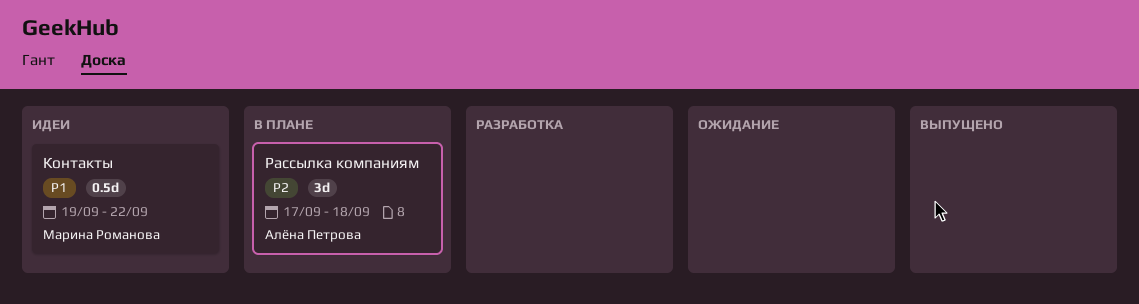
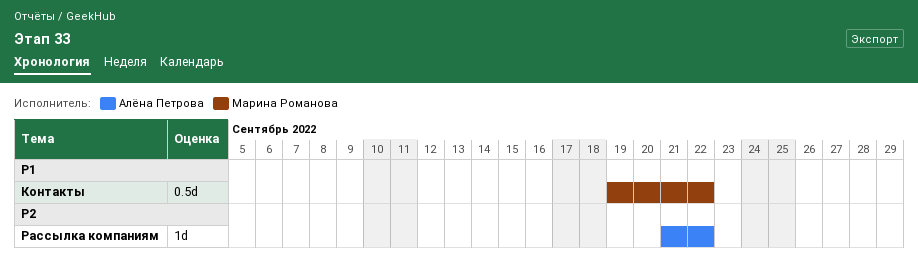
Рассылка компаниям, estimate: 3d -> 1d
Рассылка компаниям, start: Sep 17 -> Sep 21
Рассылка компаниям, due: Sep 18 -> Sep 22

